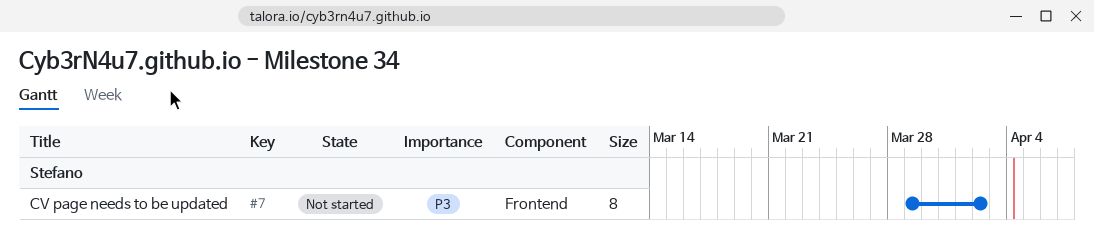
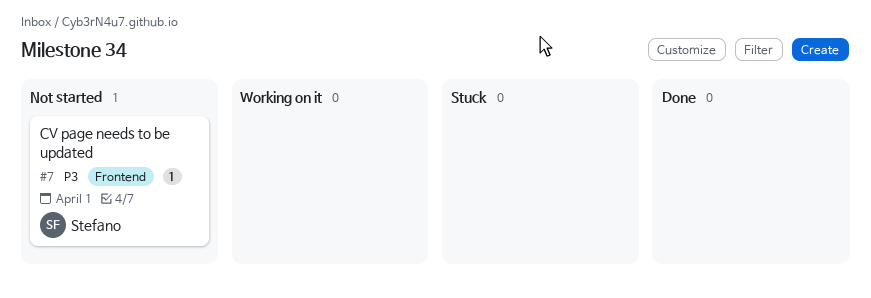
#7, estimate: 8 -> 1
#7, due: Apr 2 -> Apr 1

